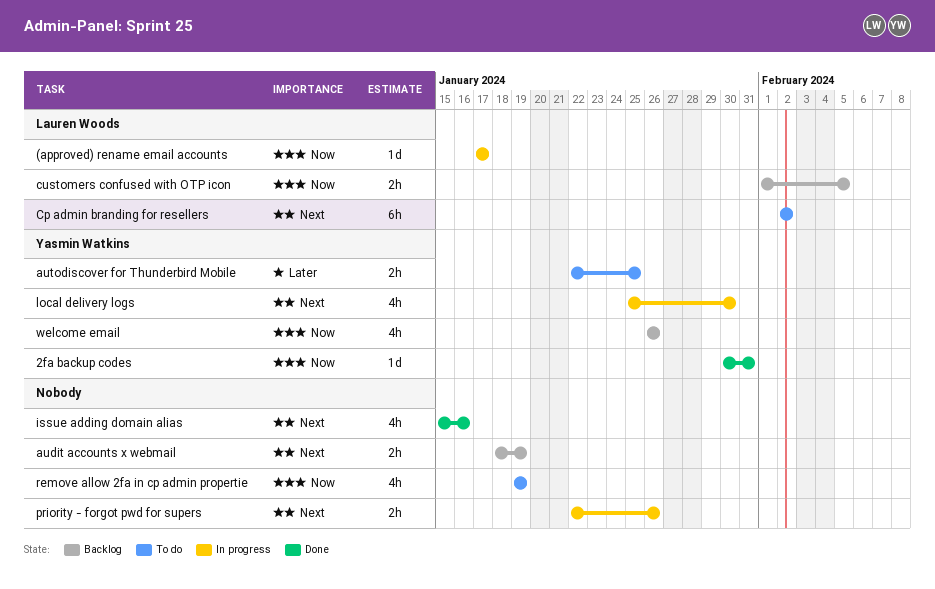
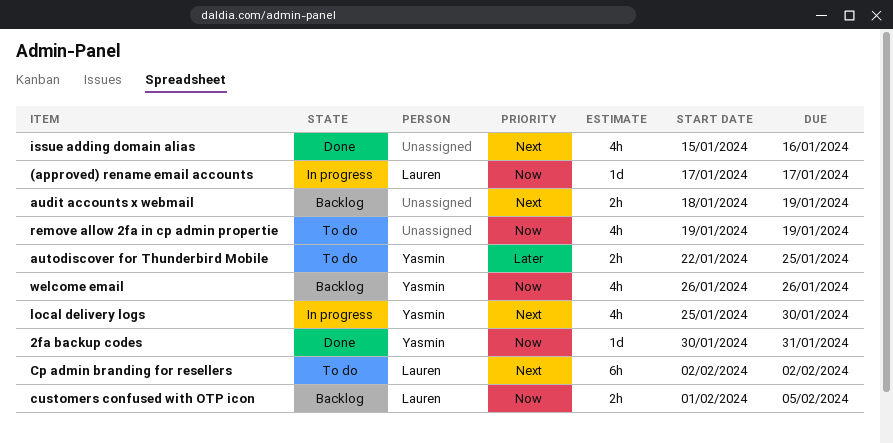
priority - forgot pwd for supers: present -> none

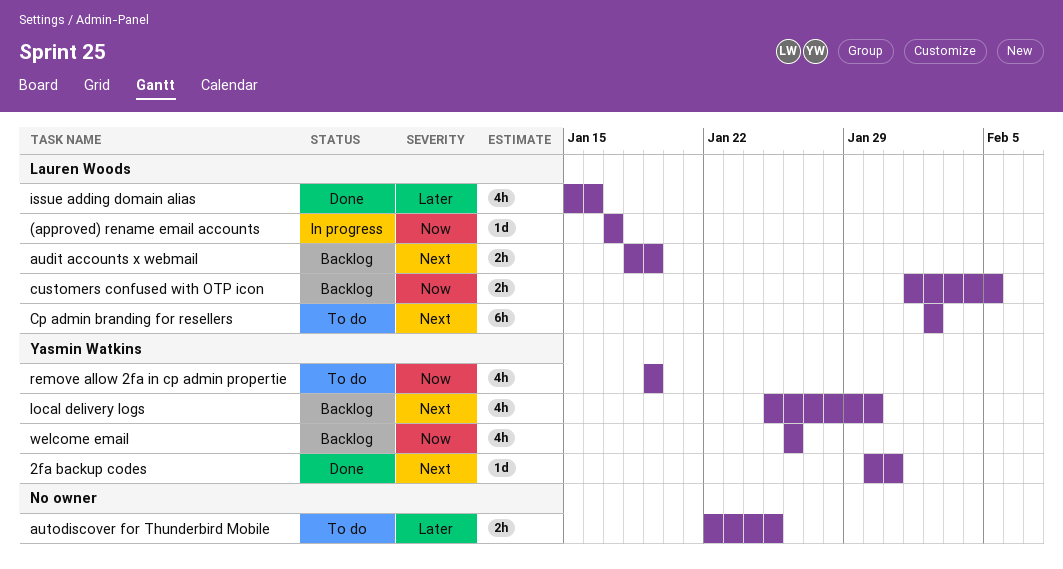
2fa backup codes, priority: Now -> Next
audit accounts x webmail, owner: none -> Lauren Woods
autodiscover for Thunderbird Mobile, owner: Yasmin Watkins -> none
issue adding domain alias, owner: none -> Lauren Woods
issue adding domain alias, priority: Next -> Later
local delivery logs, status: In progress -> Backlog
remove allow 2fa in cp admin propertie, owner: none -> Yasmin Watkins

